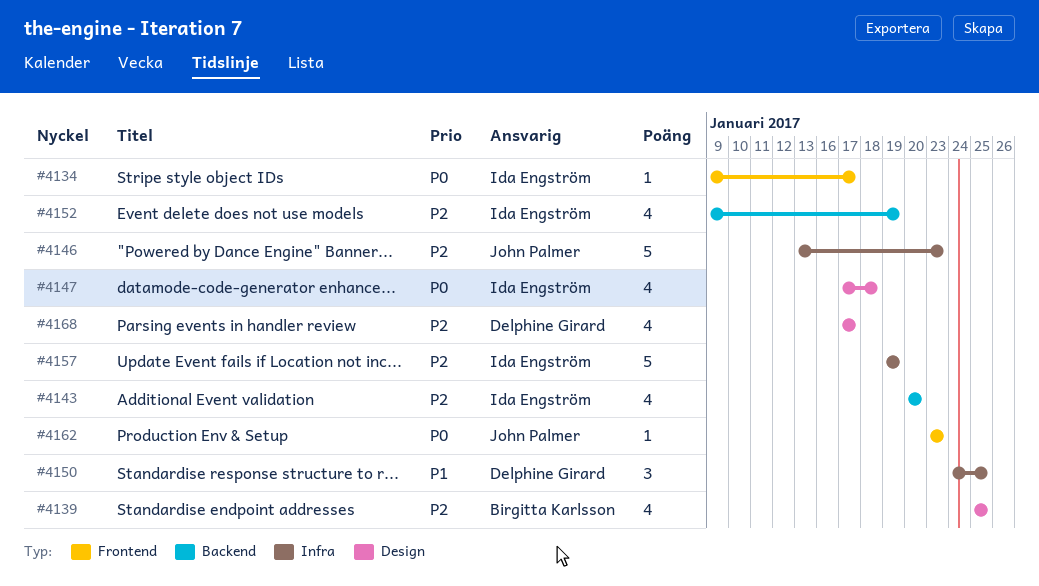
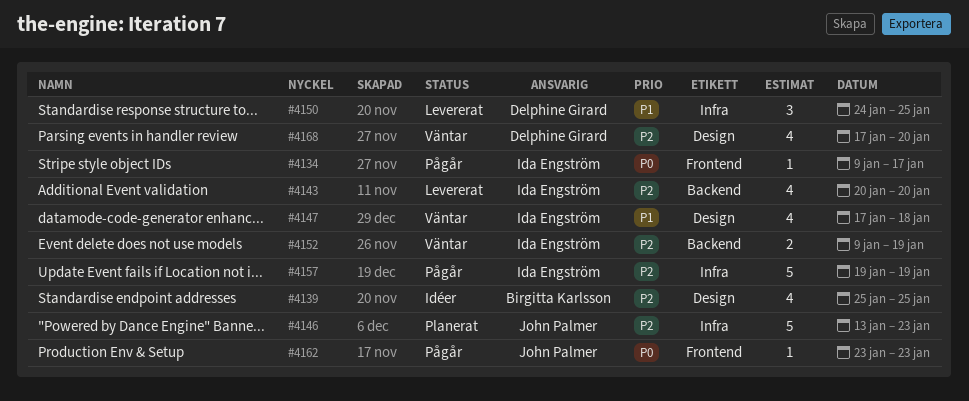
#4147, priority: P0 -> P1
#4152, estimate: 4 -> 2
#4168, due: Jan 17 -> Jan 20

